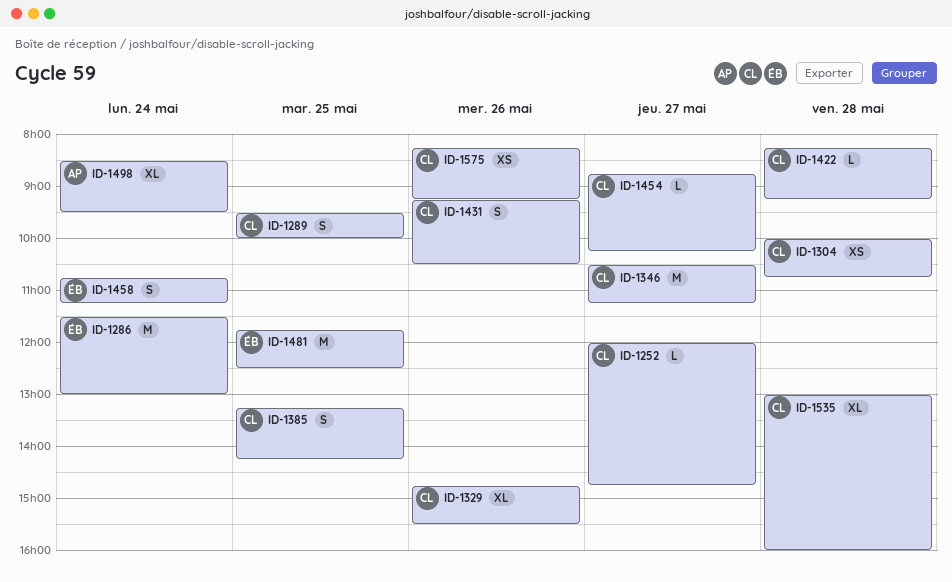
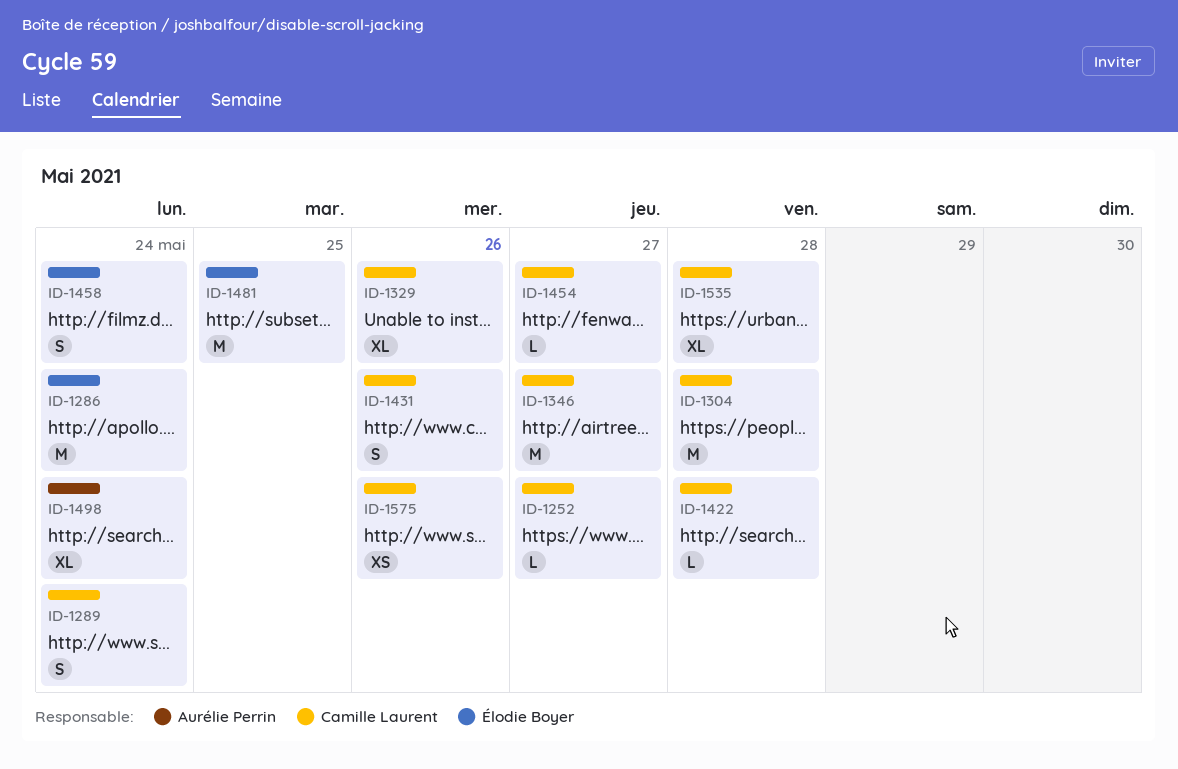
ID-1289, day: May 25 -> May 24
ID-1304, estimate: XS -> M
ID-1385: present -> none

